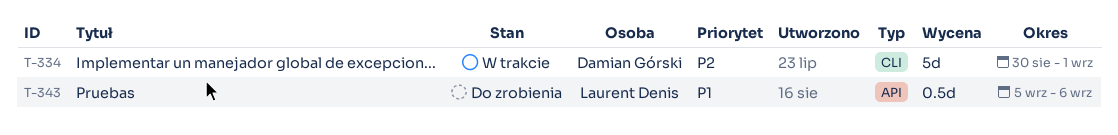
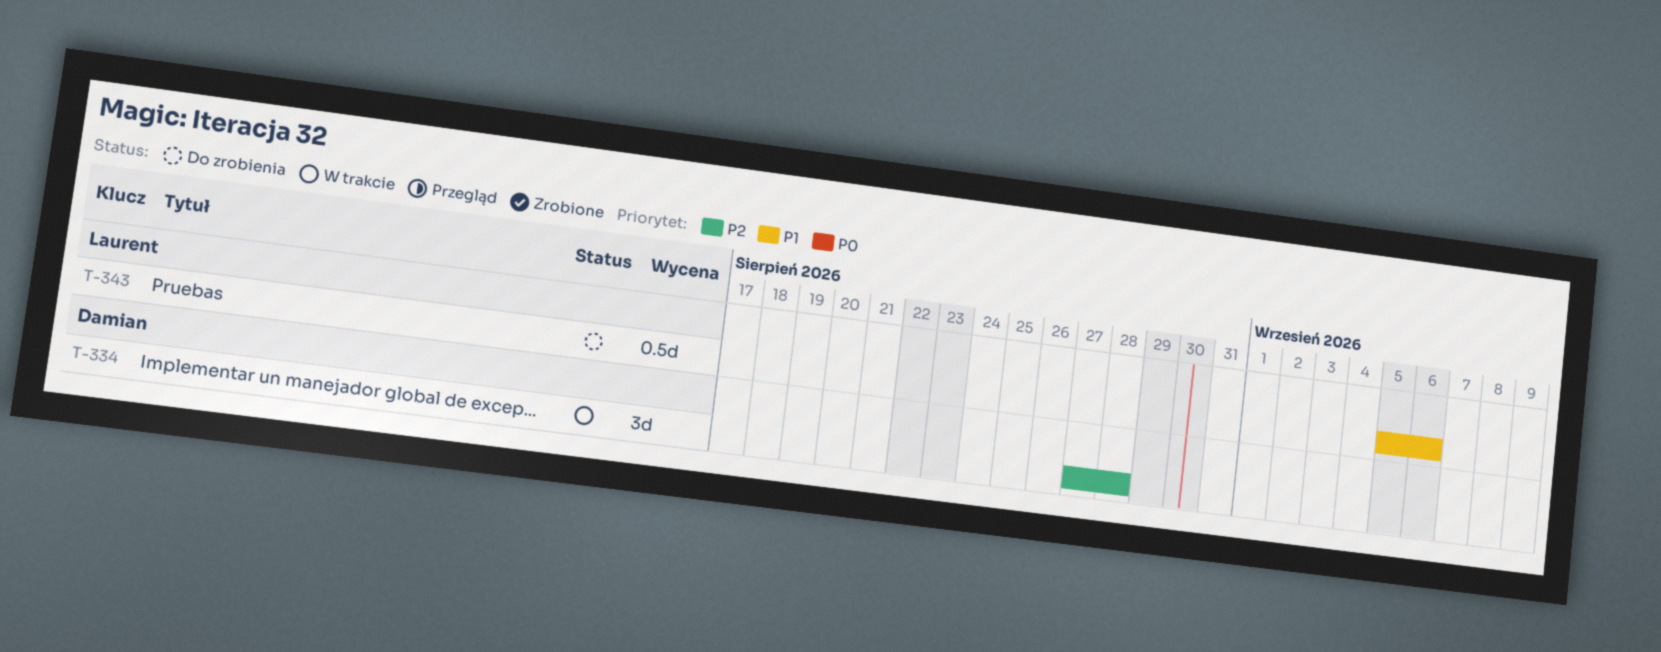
T-334, estimate: 5d -> 3d
T-334, start: Aug 30 -> Aug 27
T-334, due: Sep 1 -> Aug 28

